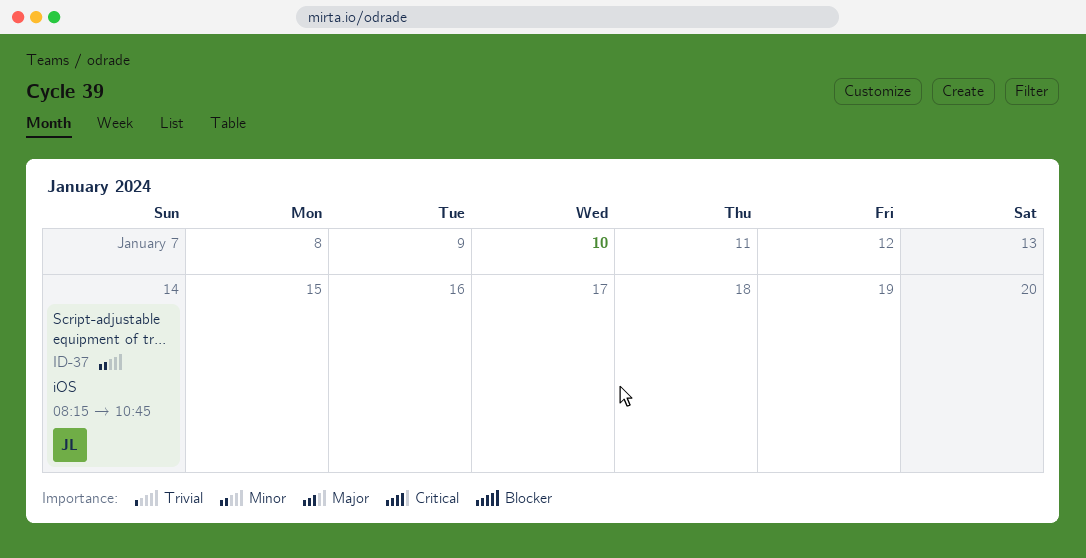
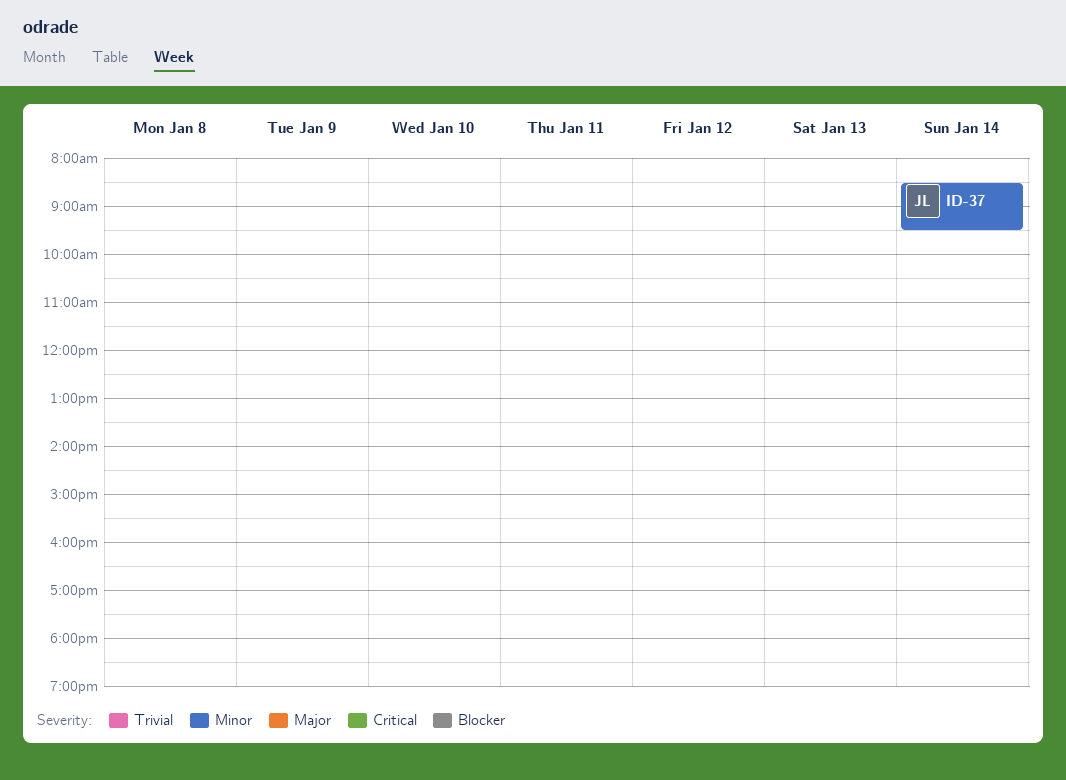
ID-37, begins: 08:15 -> 08:30
ID-37, ends: 10:45 -> 09:30

